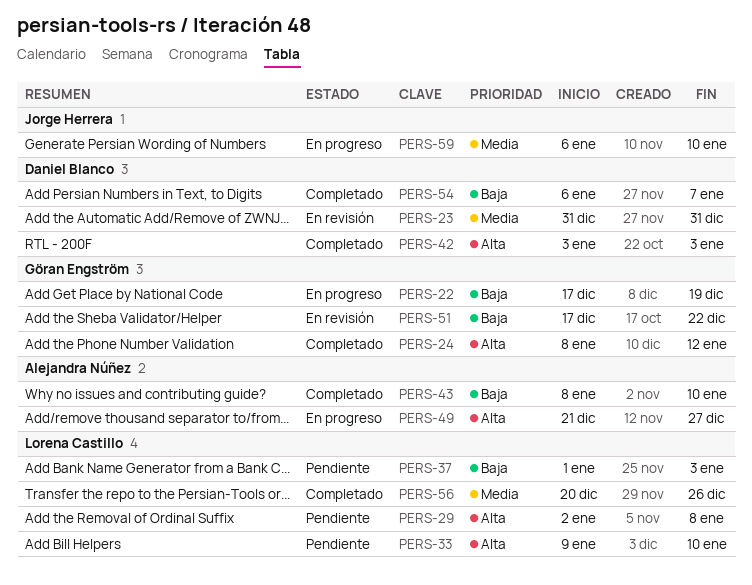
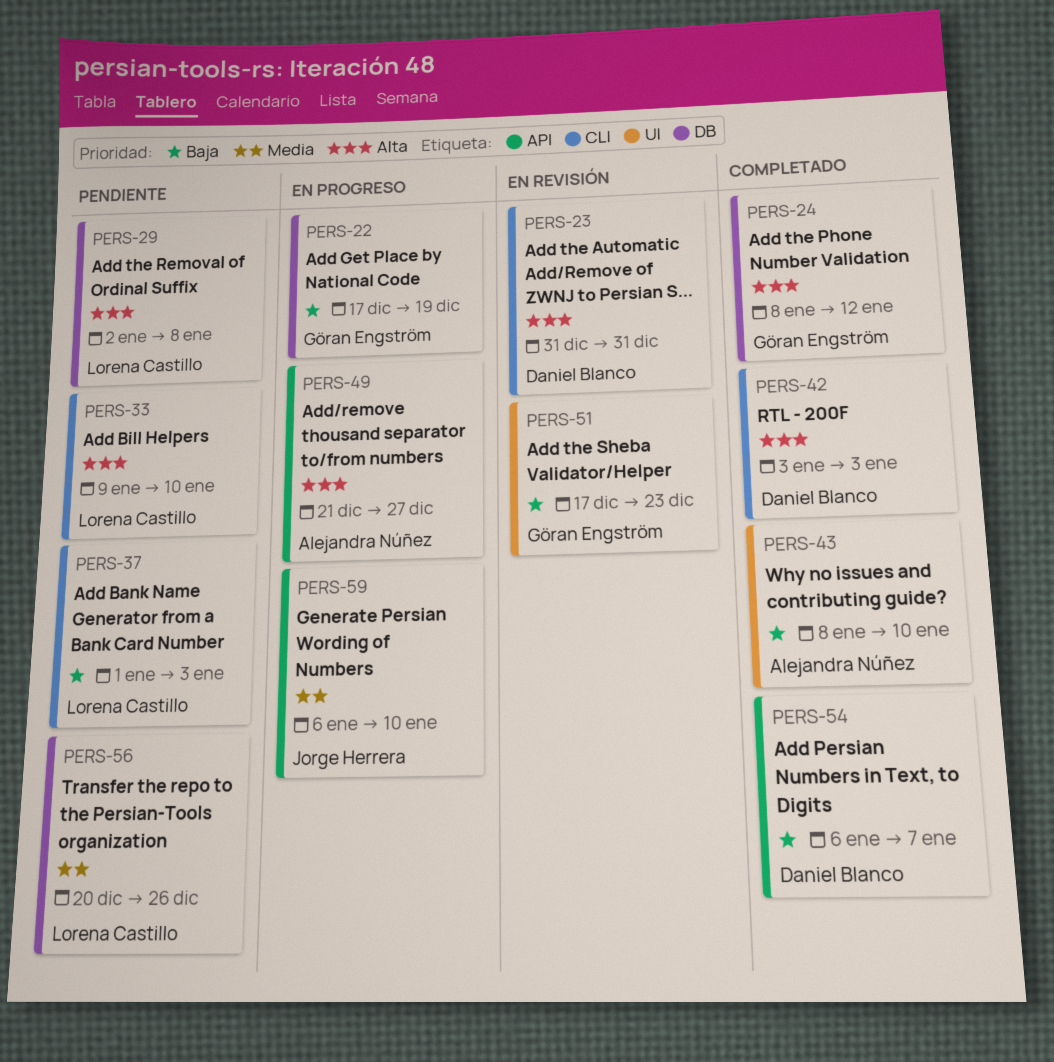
PERS-23, priority: Media -> Alta
PERS-51, due: Dec 22 -> Dec 23
PERS-56, status: Completado -> Pendiente

